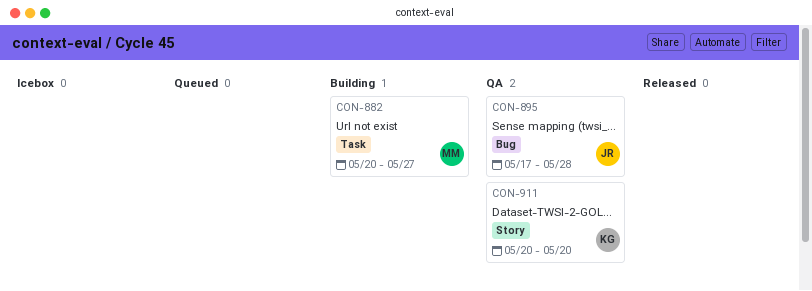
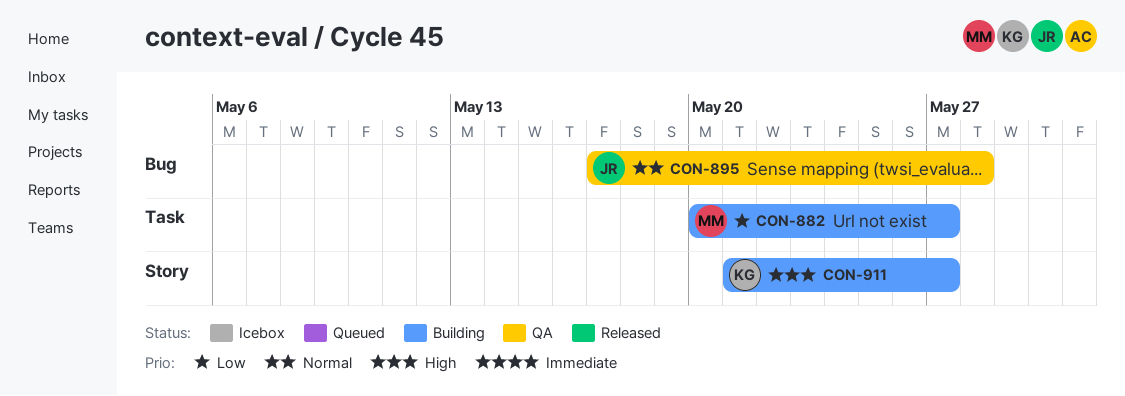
CON-911, status: QA -> Building
CON-911, start: May 20 -> May 21
CON-911, due: May 20 -> May 27

